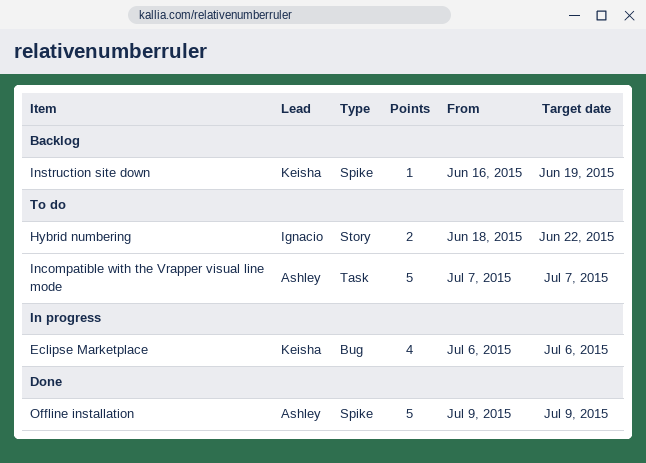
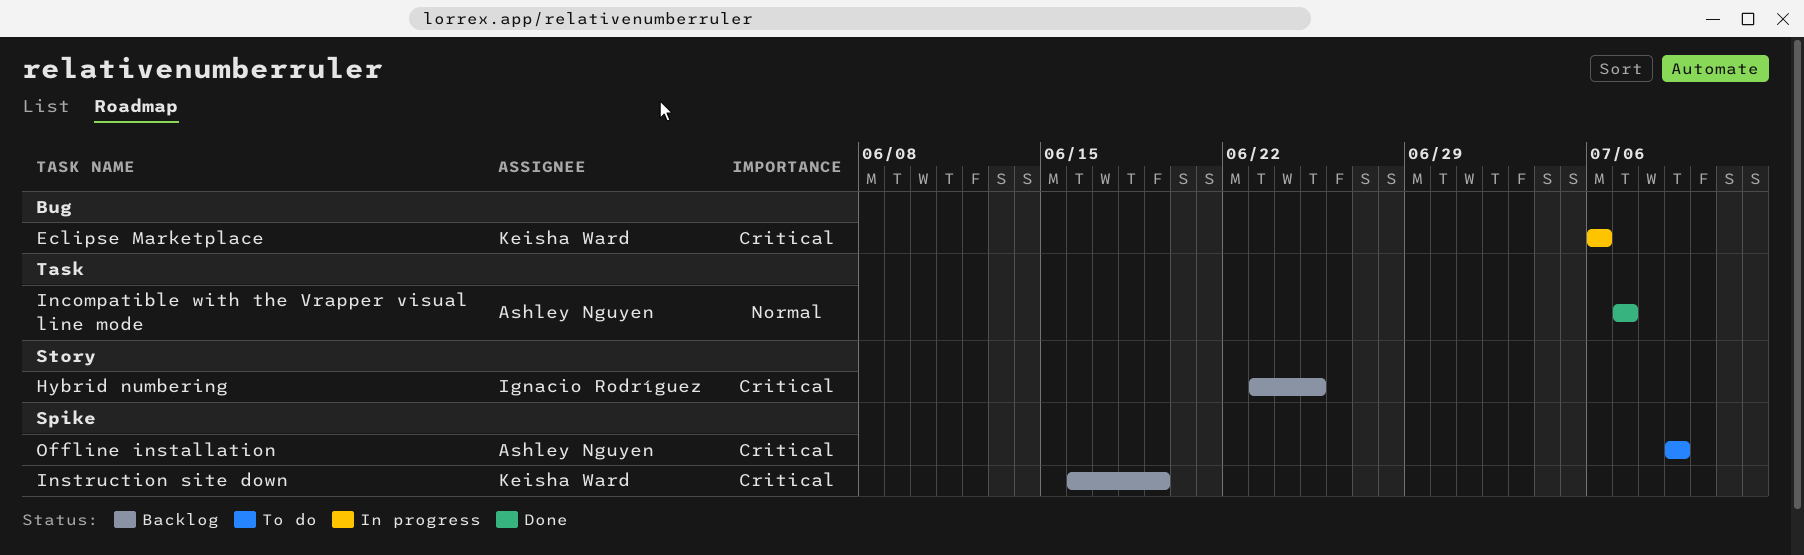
Hybrid numbering, status: To do -> Backlog
Hybrid numbering, start: Jun 18 -> Jun 23
Hybrid numbering, due: Jun 22 -> Jun 25
Incompatible with the Vrapper visual line mode, status: To do -> Done
Offline installation, status: Done -> To do

